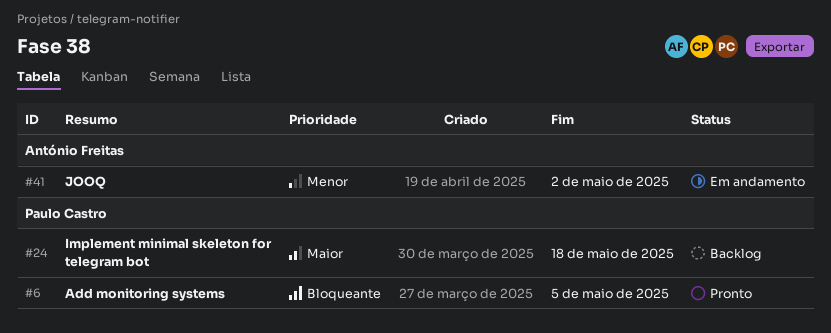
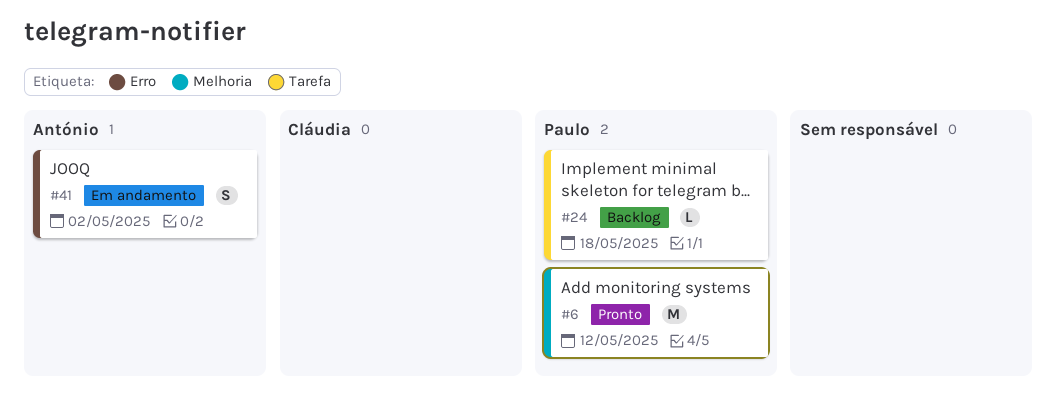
#6, due: May 5 -> May 12

